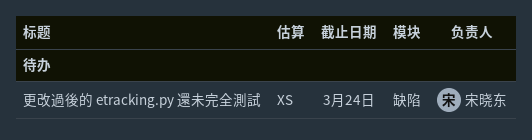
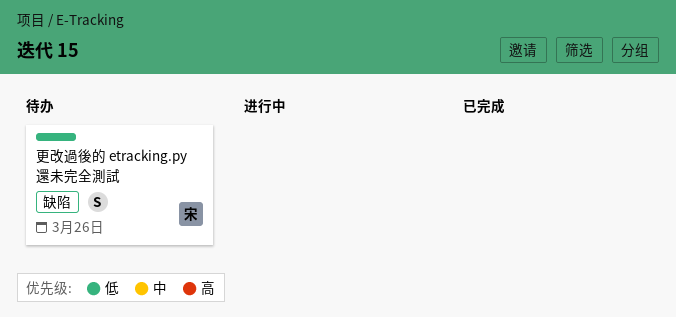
更改過後的 etracking.py 還未完全測試, estimate: XS -> S
更改過後的 etracking.py 還未完全測試, due: Mar 24 -> Mar 26

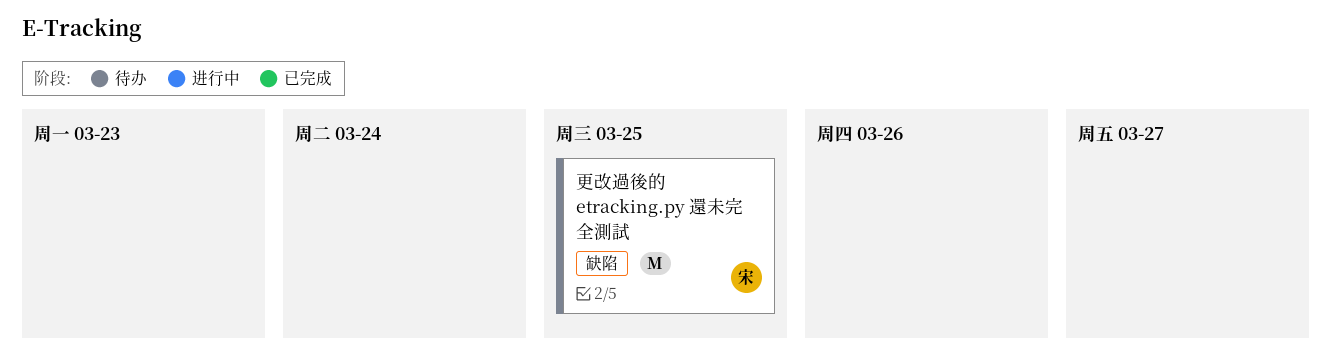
更改過後的 etracking.py 還未完全測試, estimate: S -> M
更改過後的 etracking.py 還未完全測試, due: Mar 26 -> Mar 25

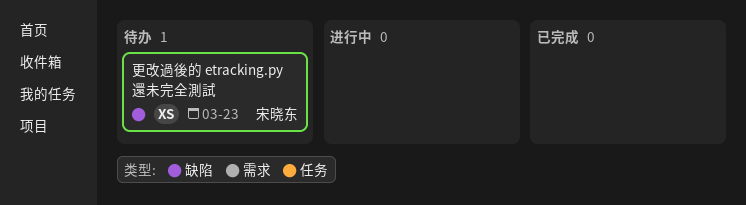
更改過後的 etracking.py 還未完全測試, estimate: M -> XS
更改過後的 etracking.py 還未完全測試, due: Mar 25 -> Mar 23

